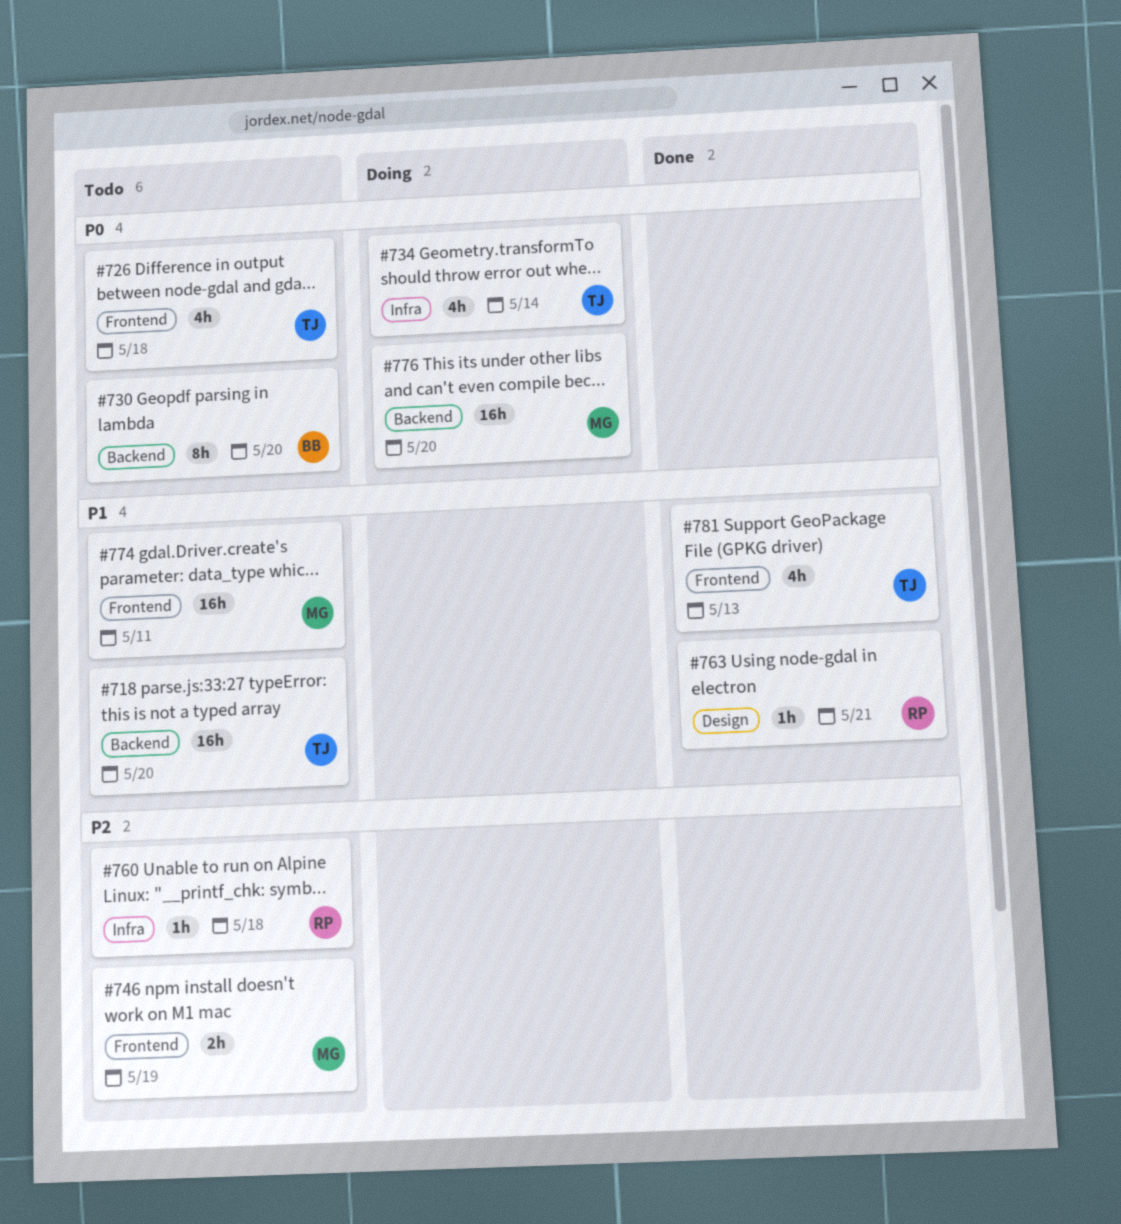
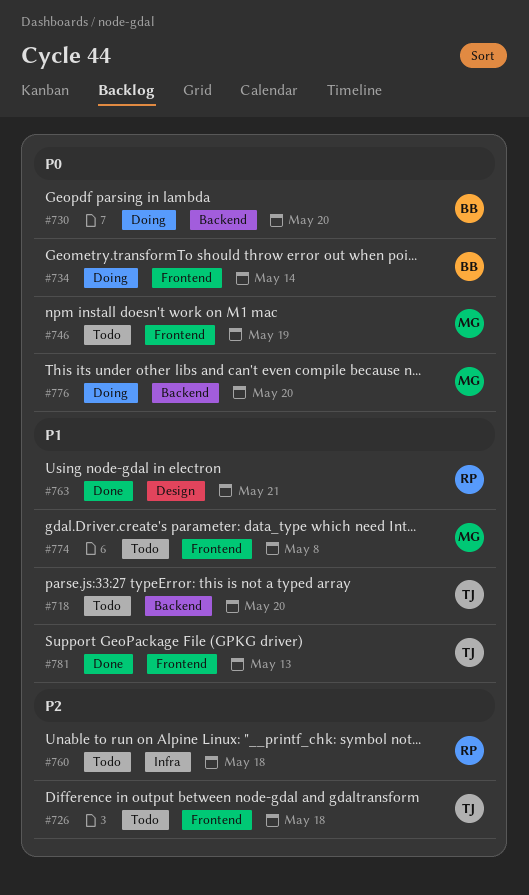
#726, priority: P0 -> P2
#730, status: Todo -> Doing
#734, owner: TJ -> BB
#734, label: Infra -> Frontend
#746, priority: P2 -> P0
#774, due: May 11 -> May 8

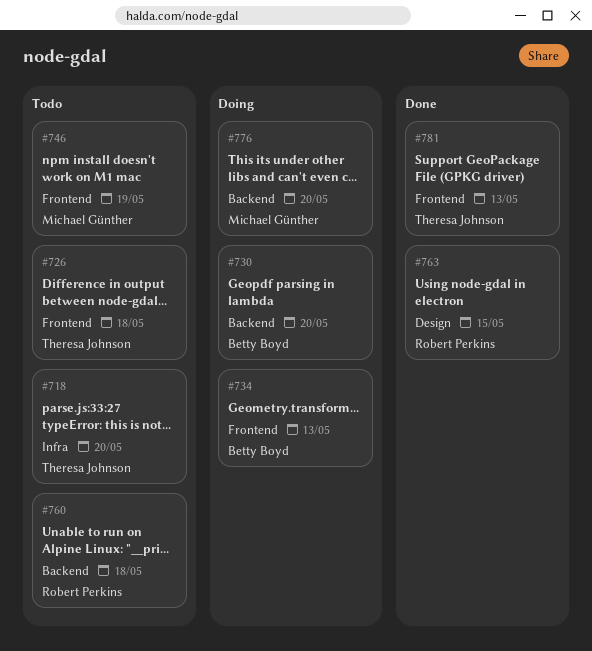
#718, label: Backend -> Infra
#734, due: May 14 -> May 13
#760, label: Infra -> Backend
#763, due: May 21 -> May 15
#774: present -> none

